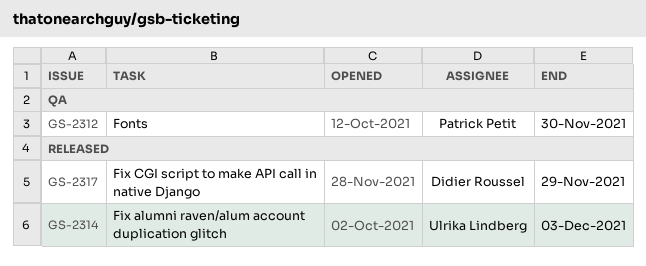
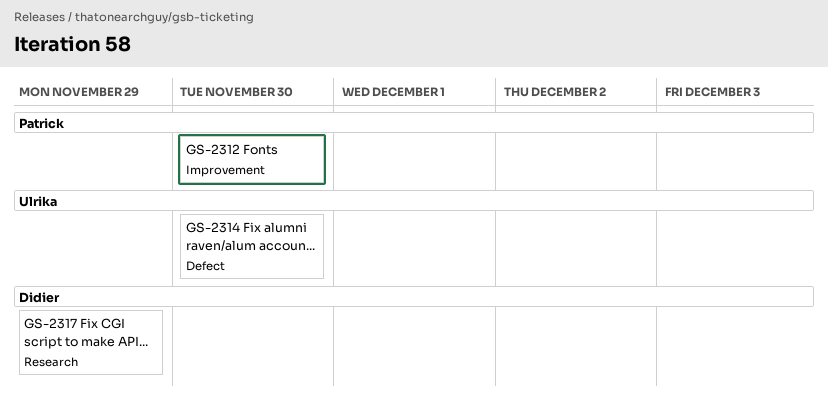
GS-2314, due: Dec 3 -> Nov 30

